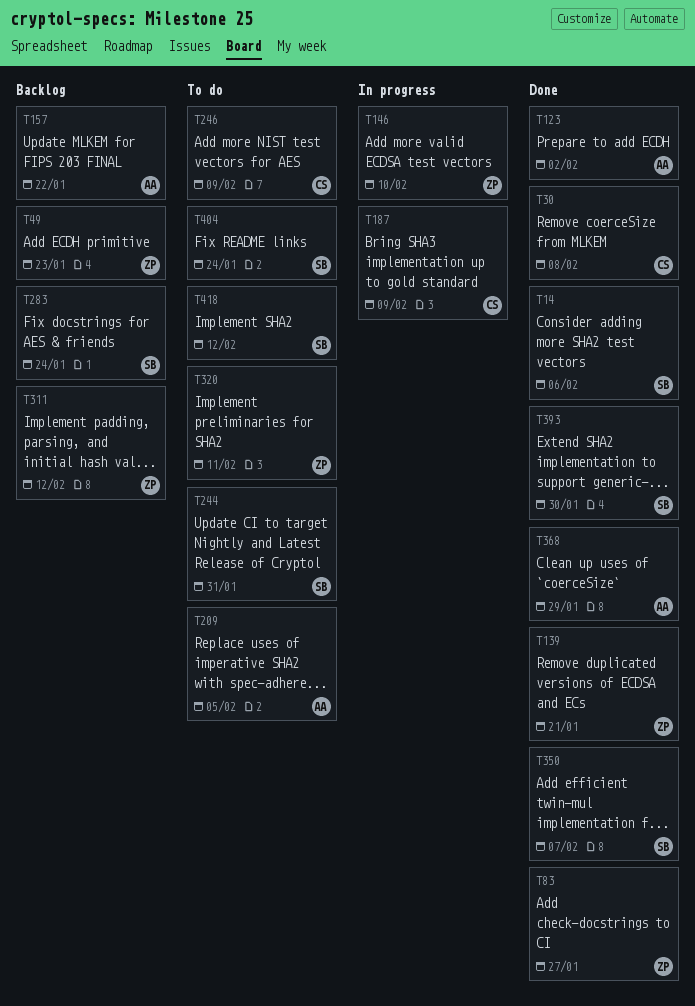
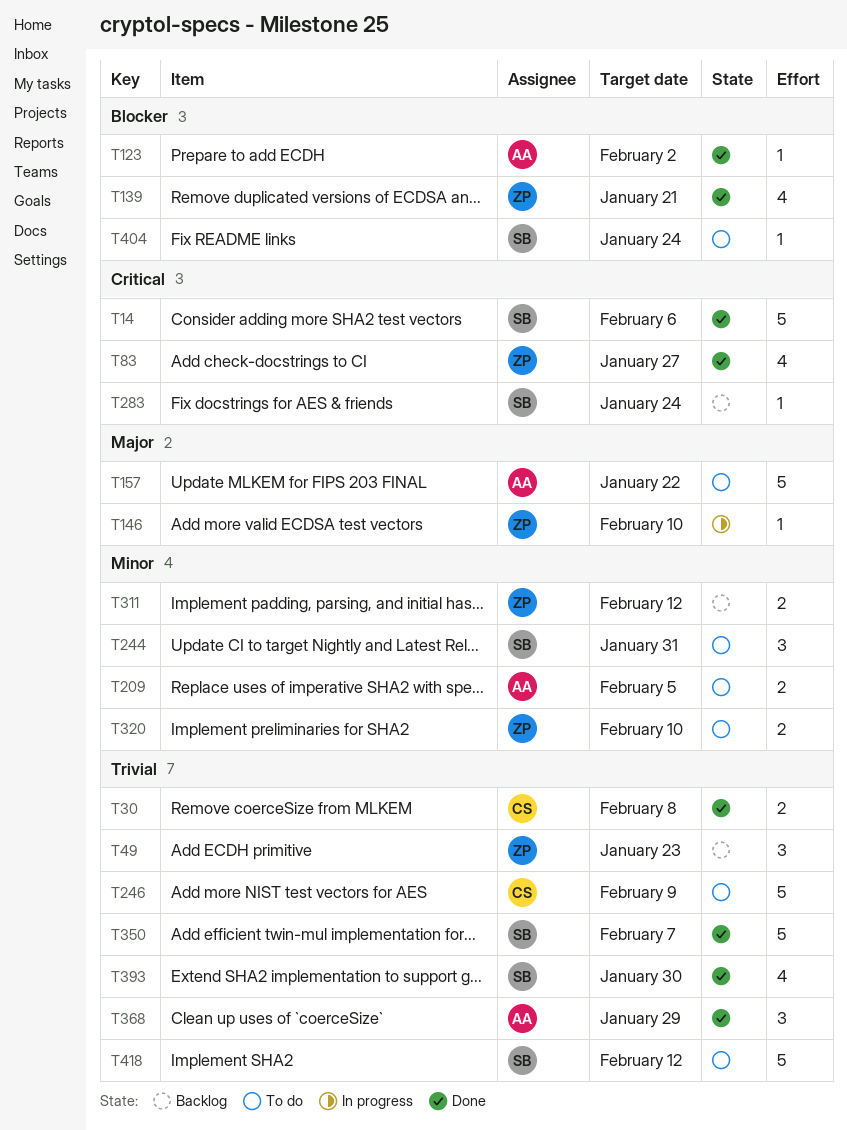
T157, status: Backlog -> To do
T187: present -> none
T320, due: Feb 11 -> Feb 10

